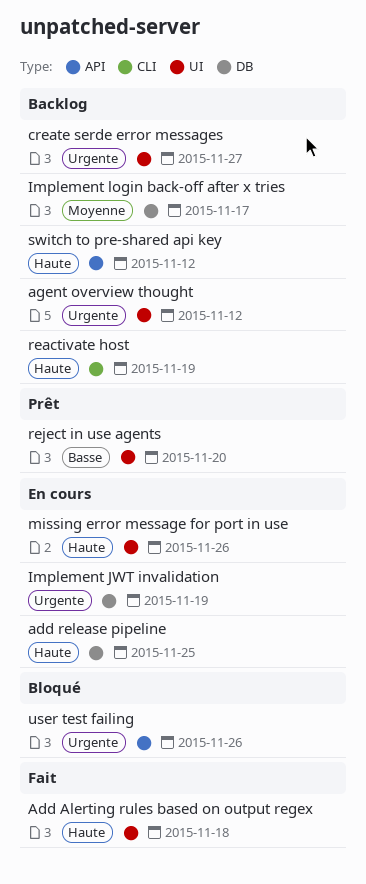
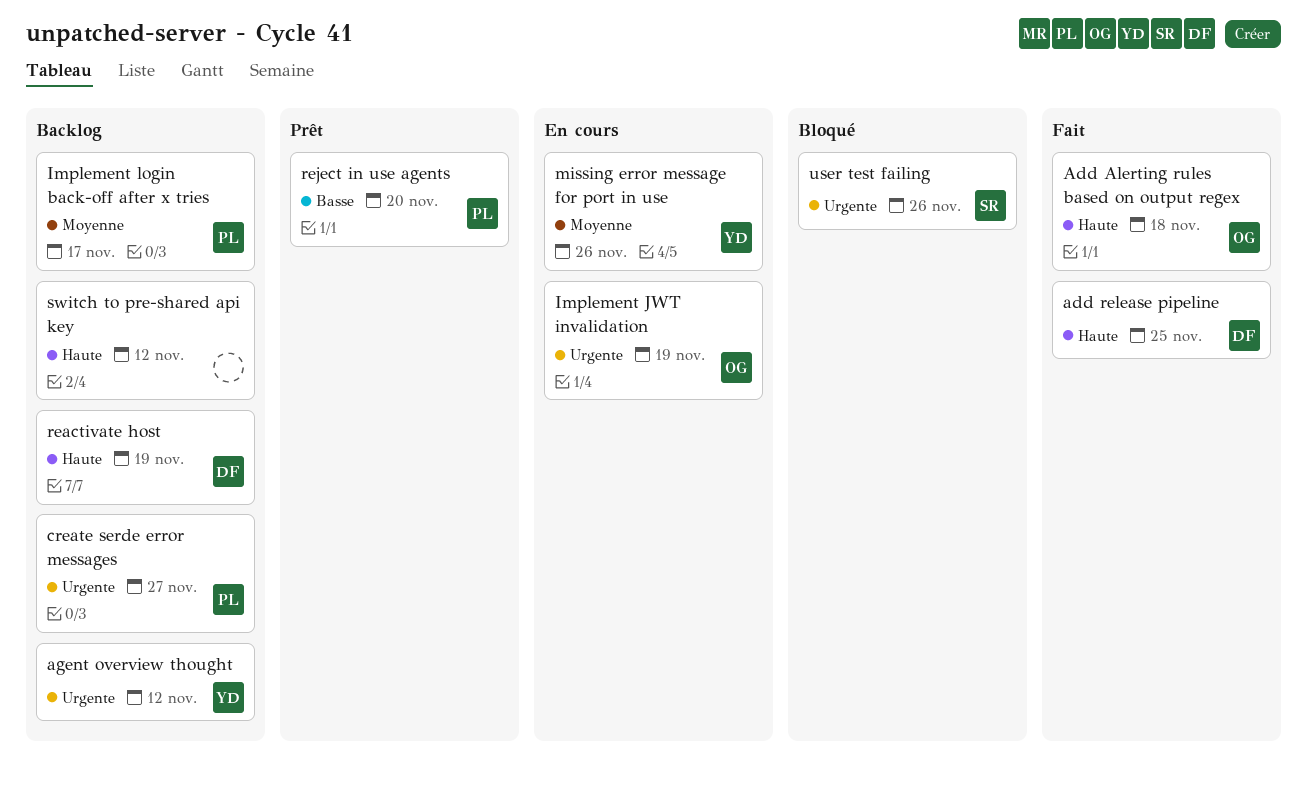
add release pipeline, status: En cours -> Fait
missing error message for port in use, priority: Haute -> Moyenne

